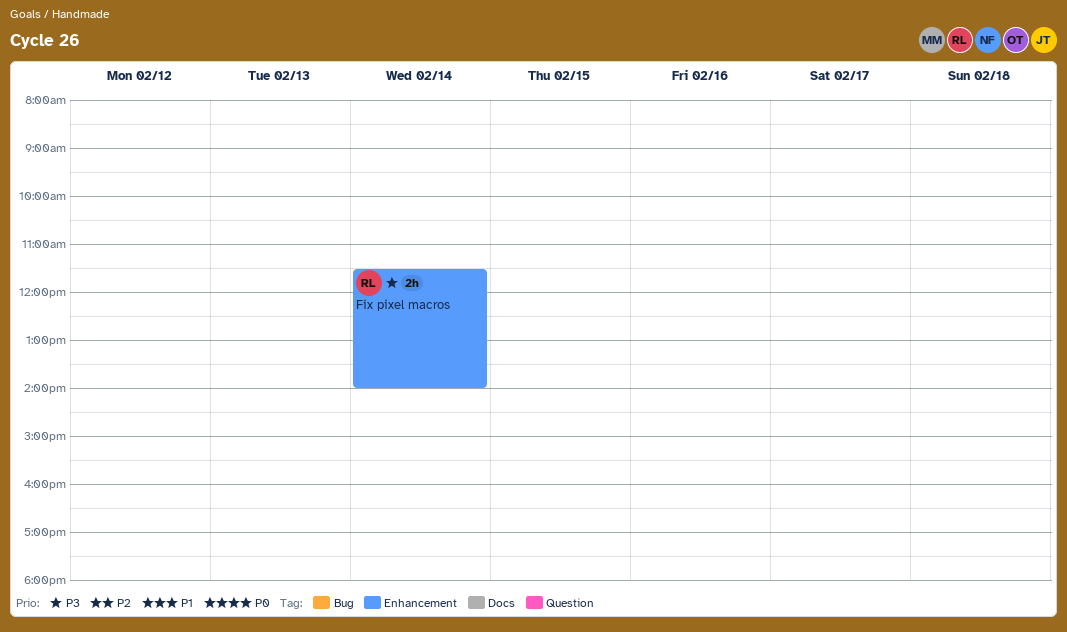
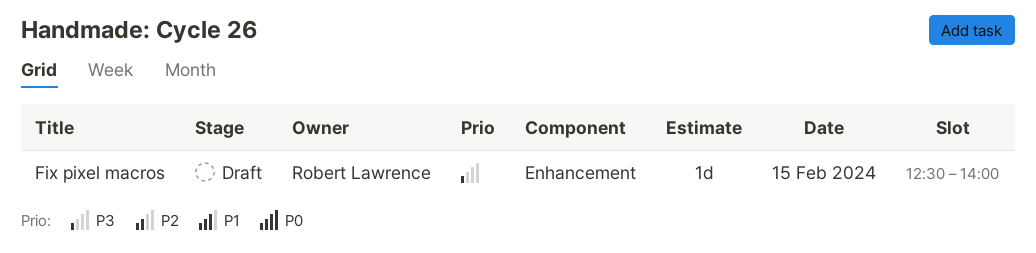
Fix pixel macros, estimate: 2h -> 1d
Fix pixel macros, day: Feb 14 -> Feb 15
Fix pixel macros, begins: 11:30 -> 12:30

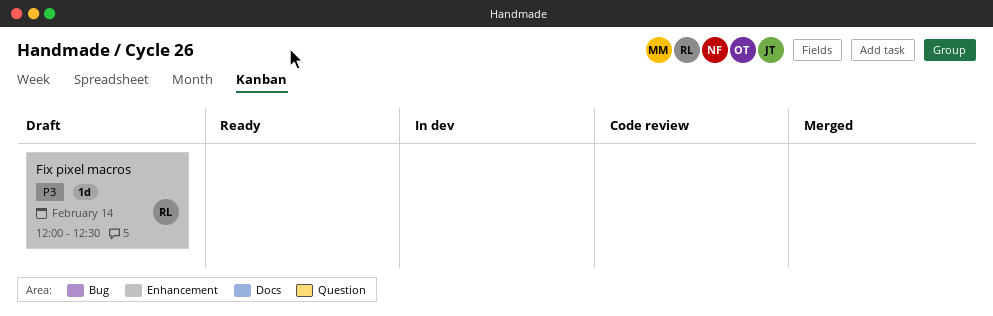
Fix pixel macros, day: Feb 15 -> Feb 14
Fix pixel macros, begins: 12:30 -> 12:00
Fix pixel macros, ends: 14:00 -> 12:30

